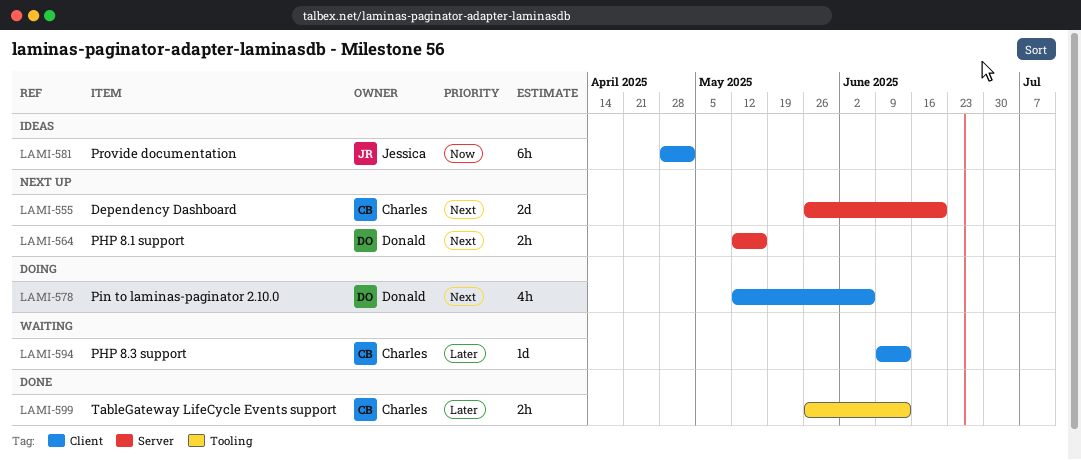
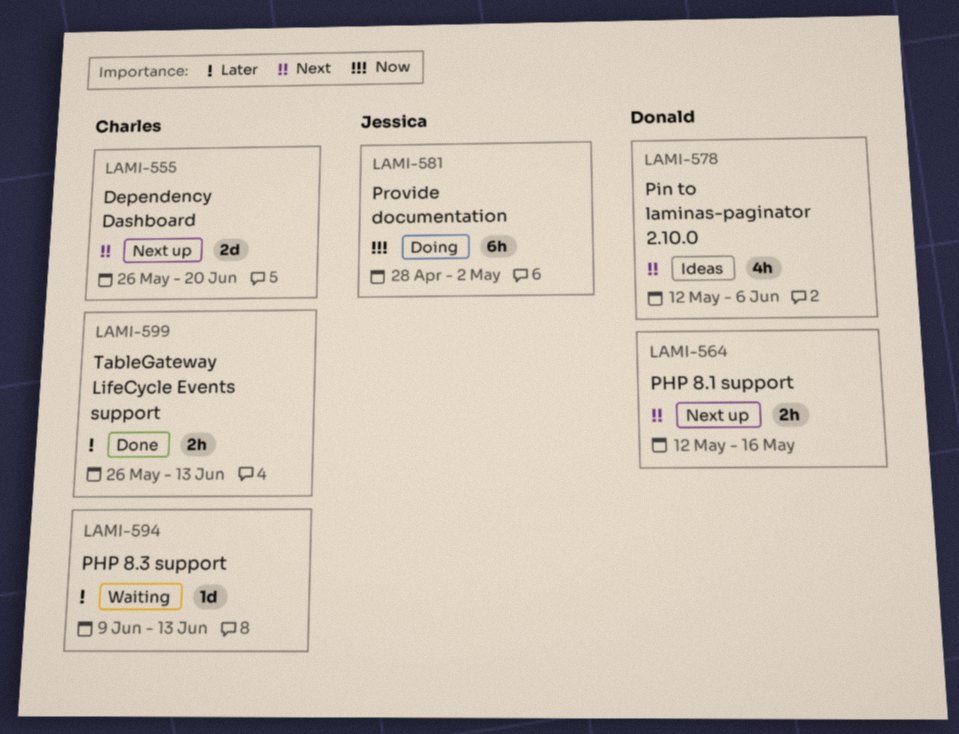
LAMI-578, status: Doing -> Ideas
LAMI-581, status: Ideas -> Doing

